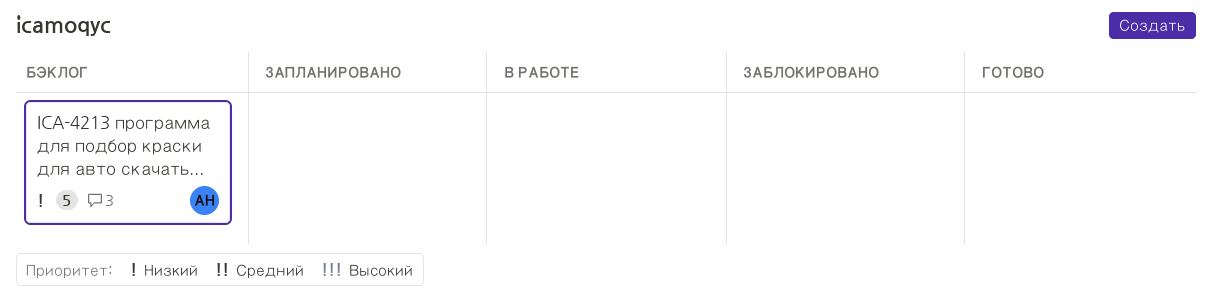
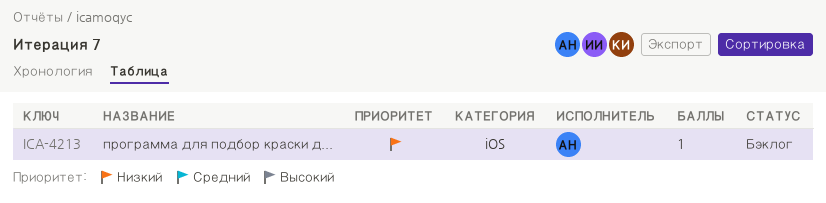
ICA-4213, estimate: 5 -> 1

